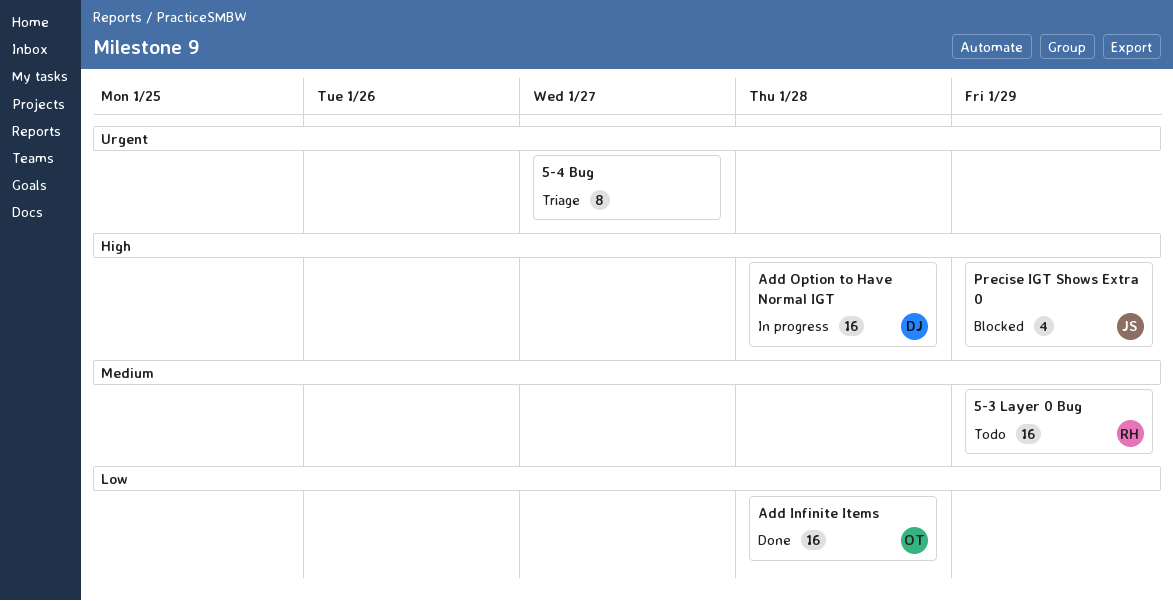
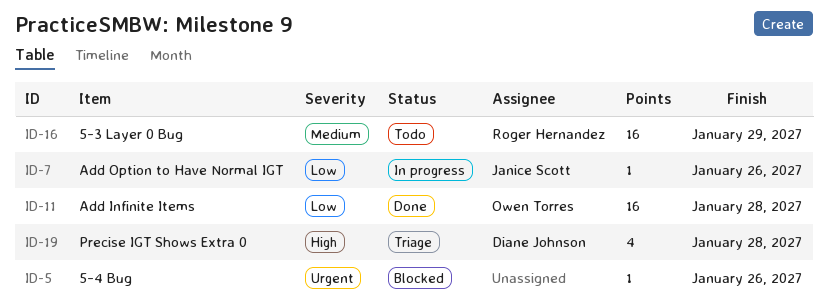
5-4 Bug, status: Triage -> Blocked
5-4 Bug, estimate: 8 -> 1
5-4 Bug, due: Jan 27 -> Jan 26
Add Option to Have Normal IGT, owner: Diane Johnson -> Janice Scott
Add Option to Have Normal IGT, priority: High -> Low
Add Option to Have Normal IGT, estimate: 16 -> 1
Add Option to Have Normal IGT, due: Jan 28 -> Jan 26
Precise IGT Shows Extra 0, status: Blocked -> Triage
Precise IGT Shows Extra 0, owner: Janice Scott -> Diane Johnson
Precise IGT Shows Extra 0, due: Jan 29 -> Jan 28

